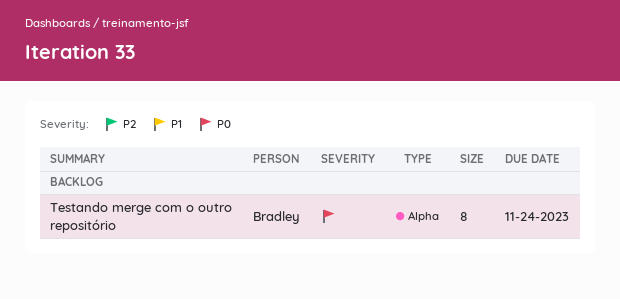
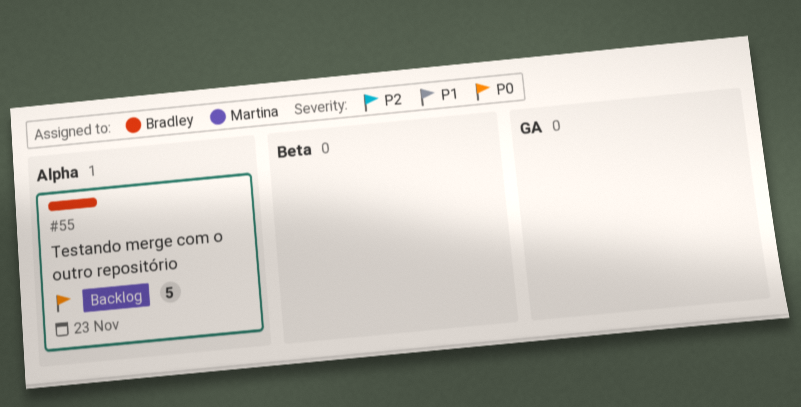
Testando merge com o outro repositório, estimate: 8 -> 5
Testando merge com o outro repositório, due: Nov 24 -> Nov 23

